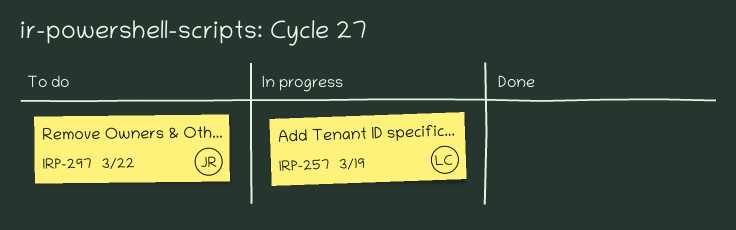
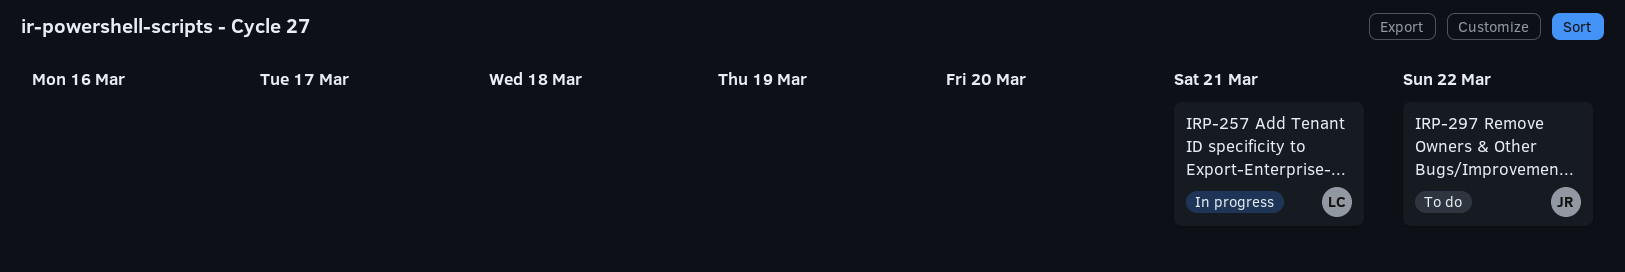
IRP-257, due: Mar 19 -> Mar 21

